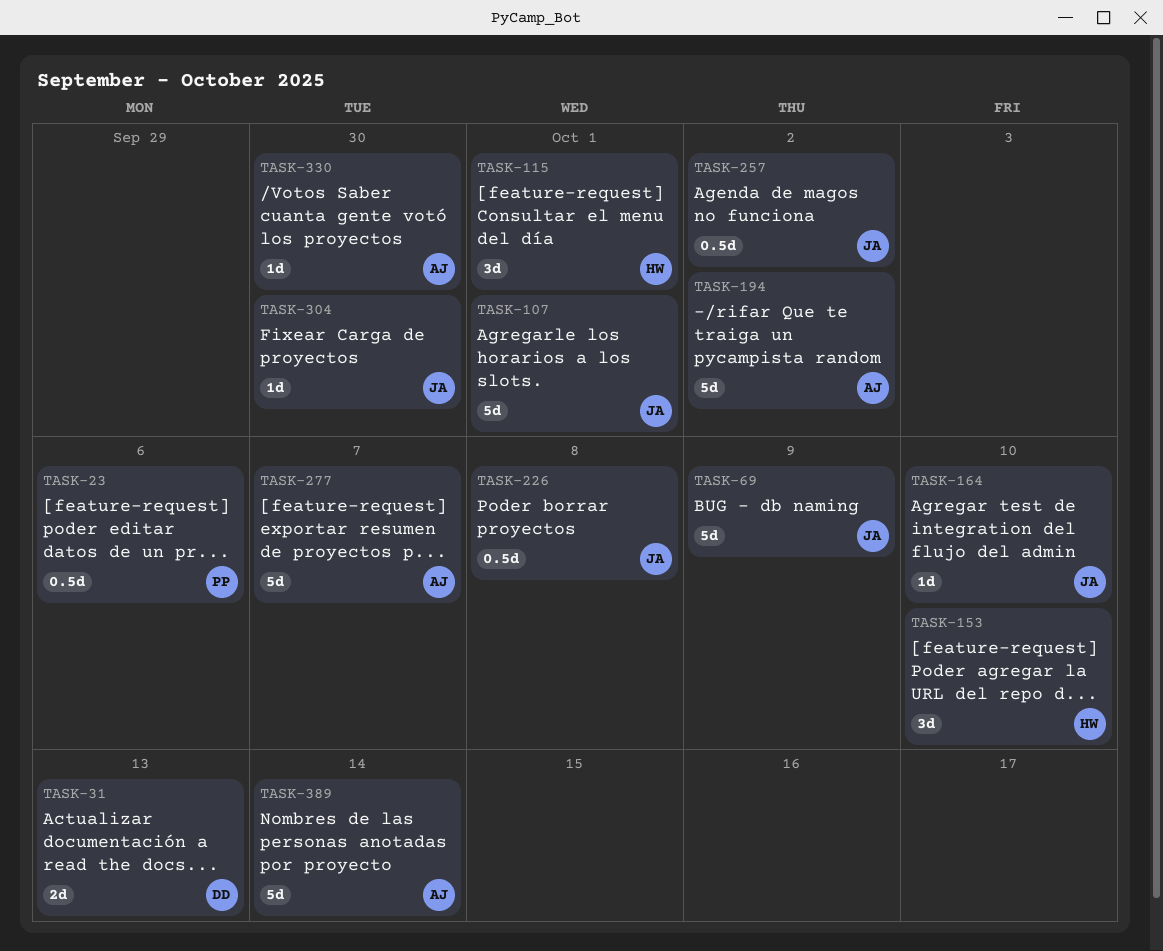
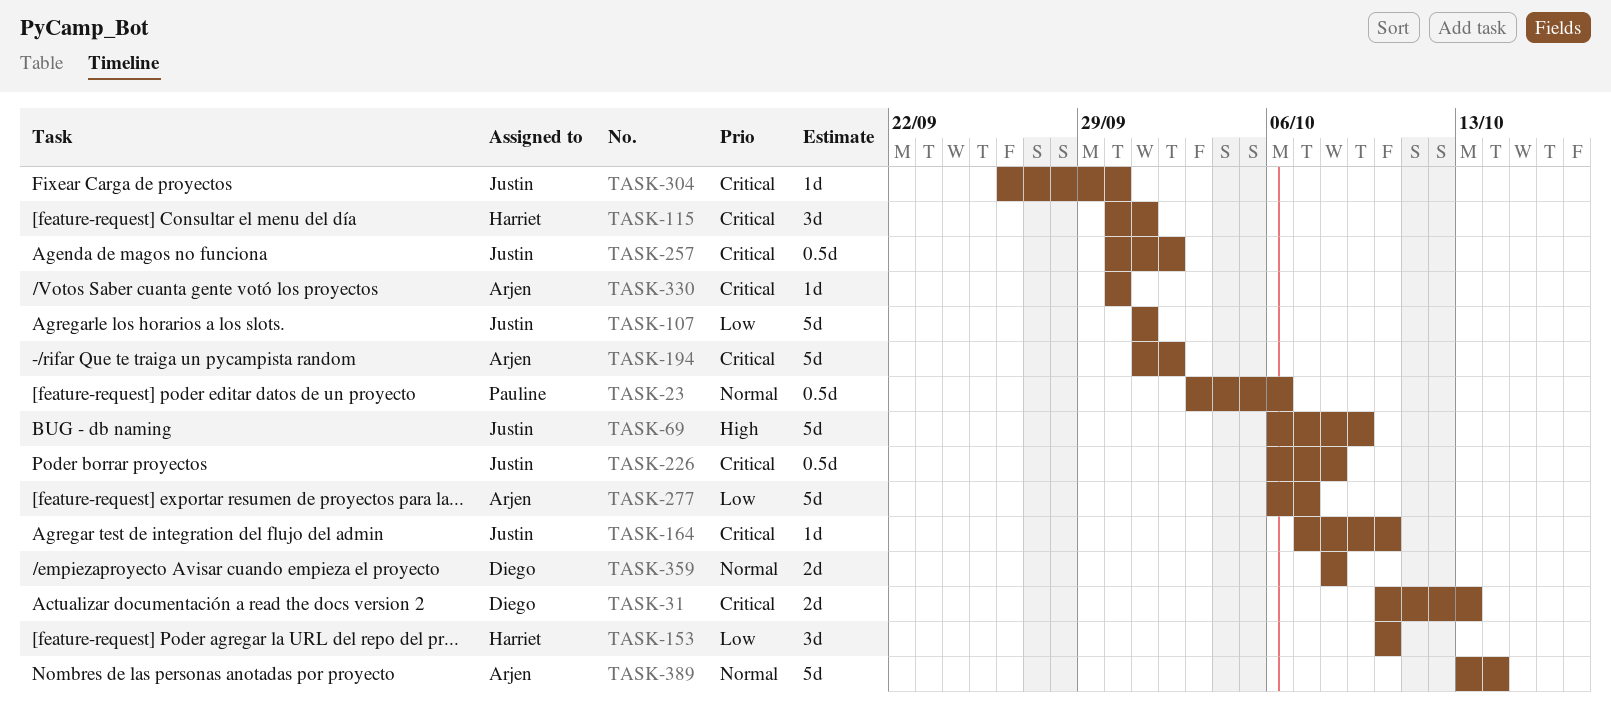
TASK-359: none -> present

